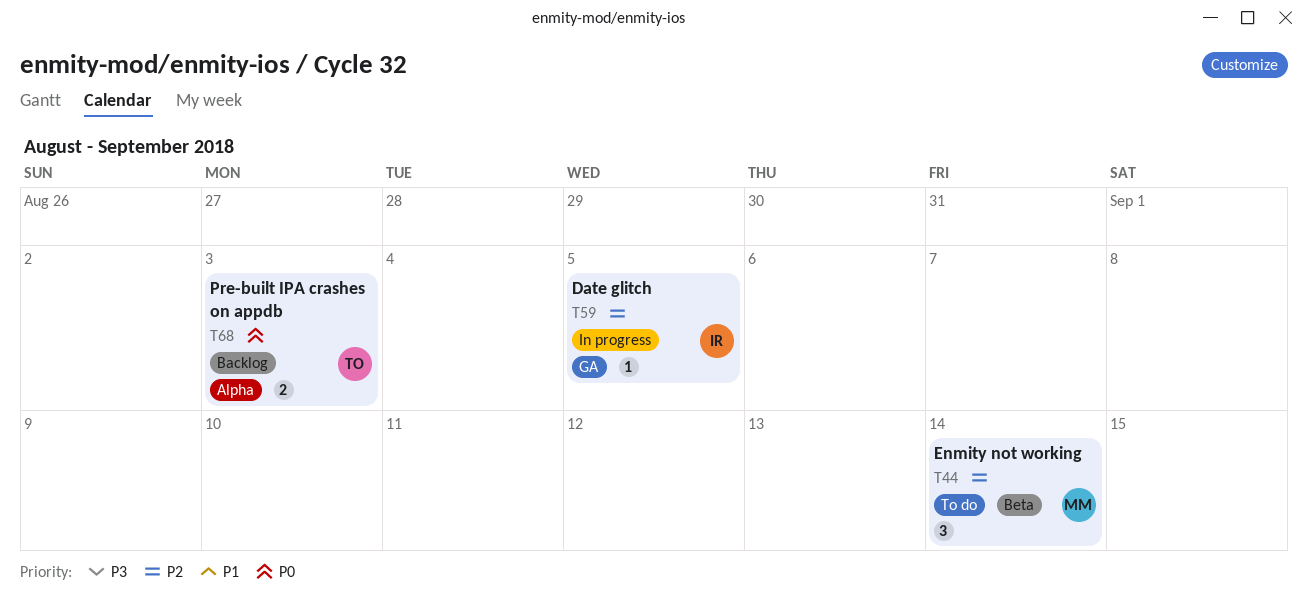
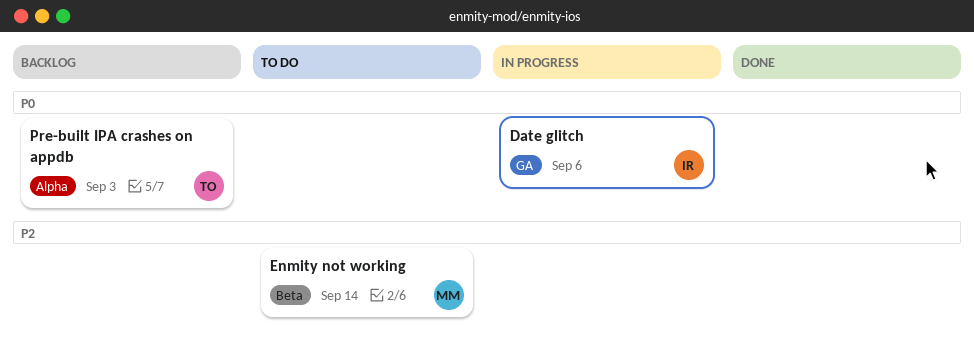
Date glitch, priority: P2 -> P0
Date glitch, due: Sep 5 -> Sep 6

